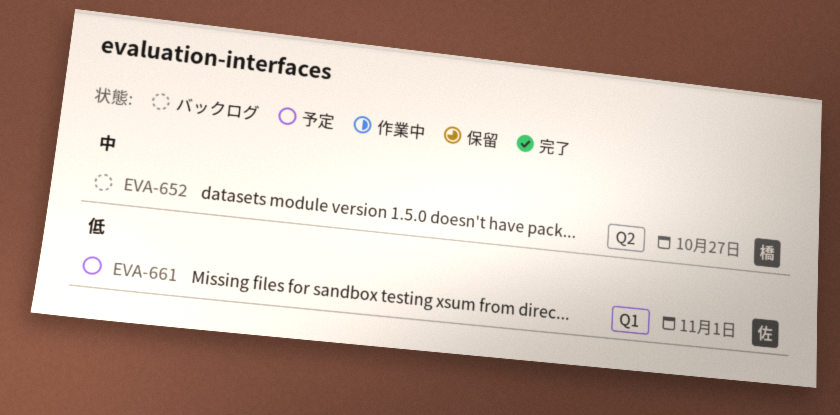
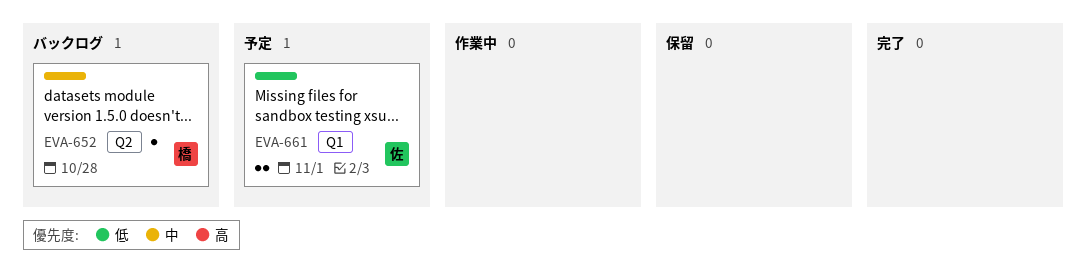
EVA-652, due: Oct 27 -> Oct 28

